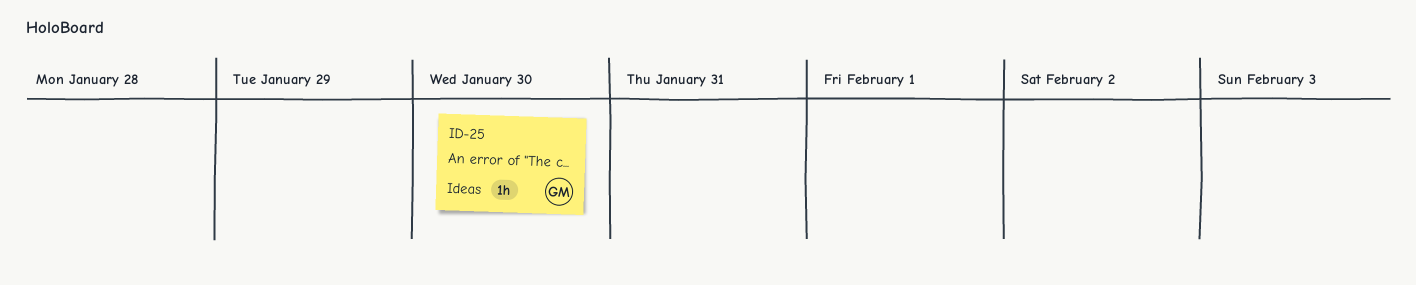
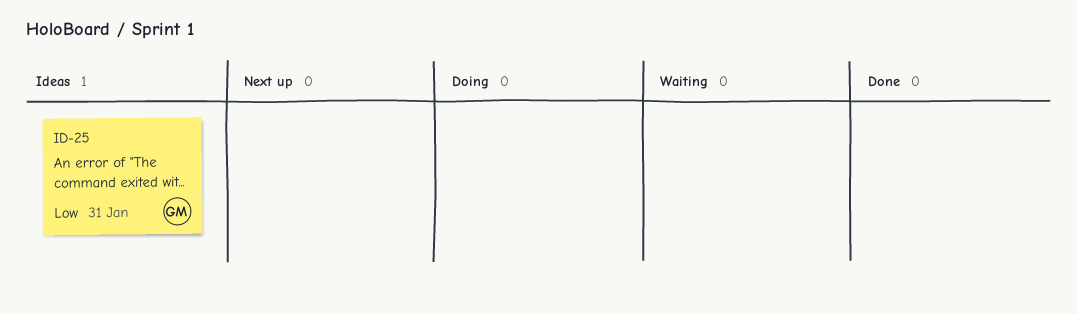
ID-25, due: Jan 30 -> Jan 31

